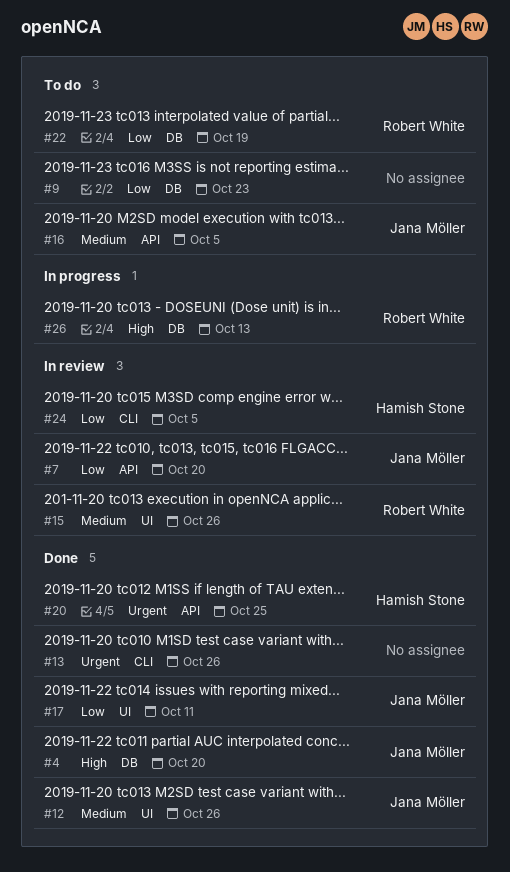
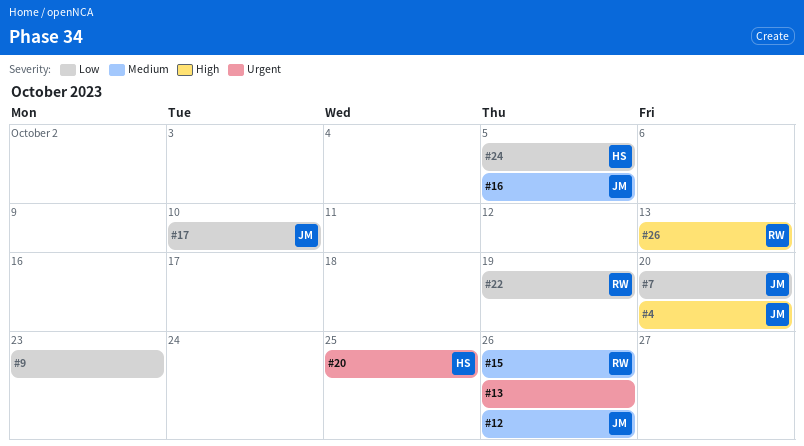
#17, due: Oct 11 -> Oct 10

